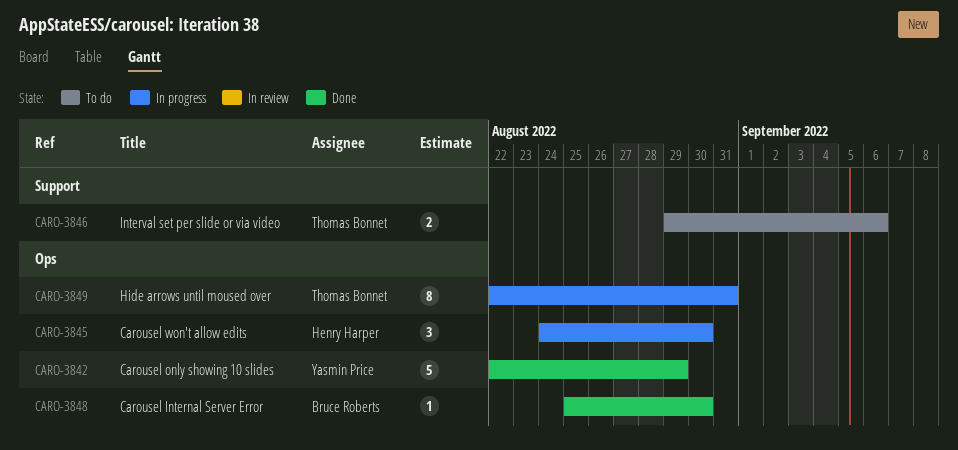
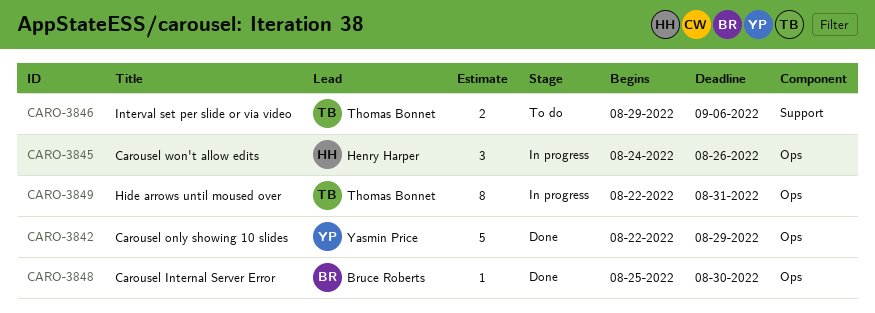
CARO-3845, due: Aug 30 -> Aug 26

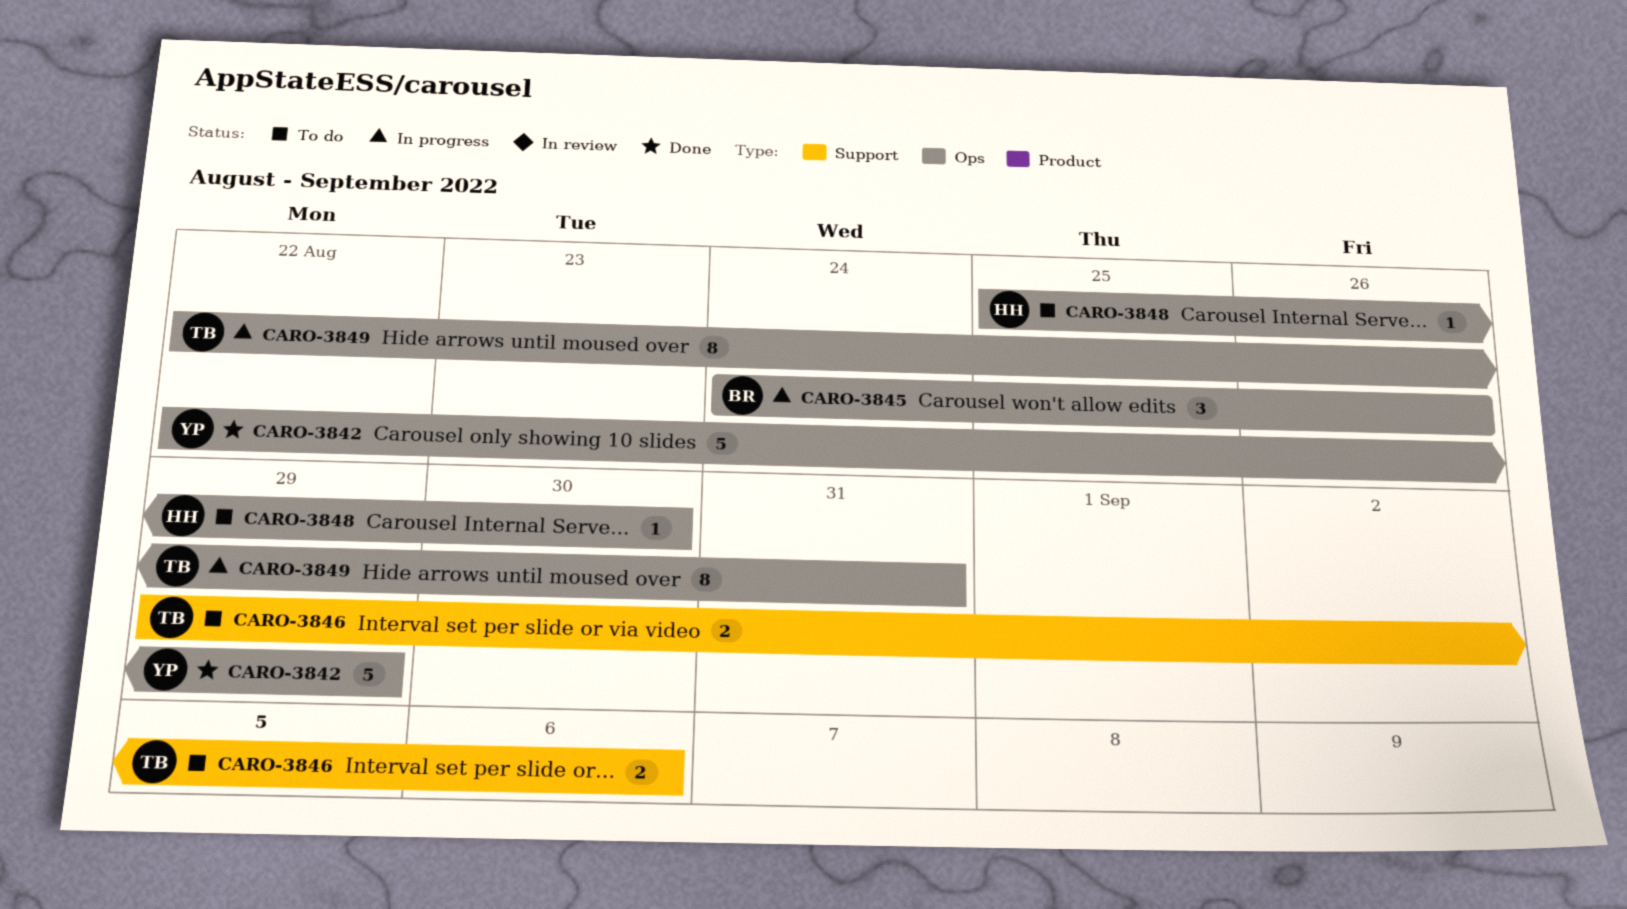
CARO-3845, owner: Henry Harper -> Bruce Roberts
CARO-3848, status: Done -> To do
CARO-3848, owner: Bruce Roberts -> Henry Harper

